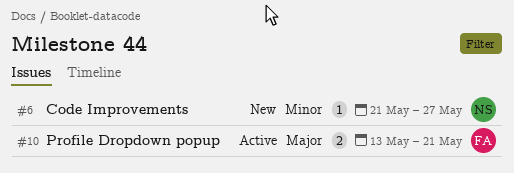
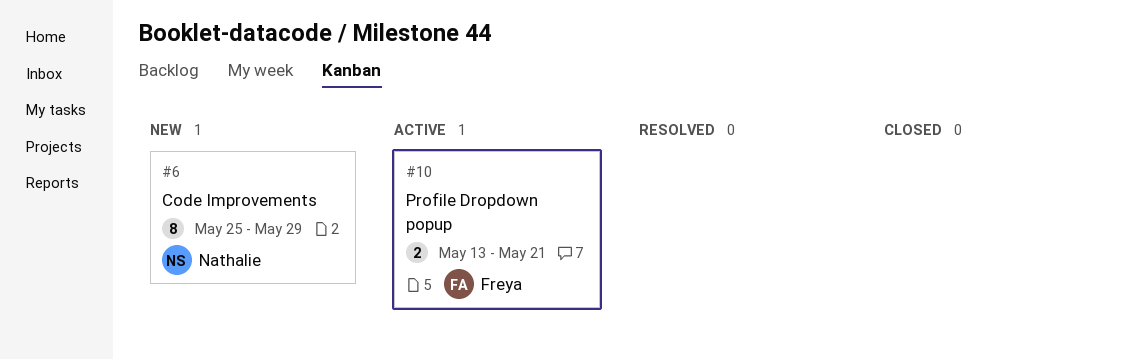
#6, estimate: 1 -> 8
#6, start: May 21 -> May 25
#6, due: May 27 -> May 29

